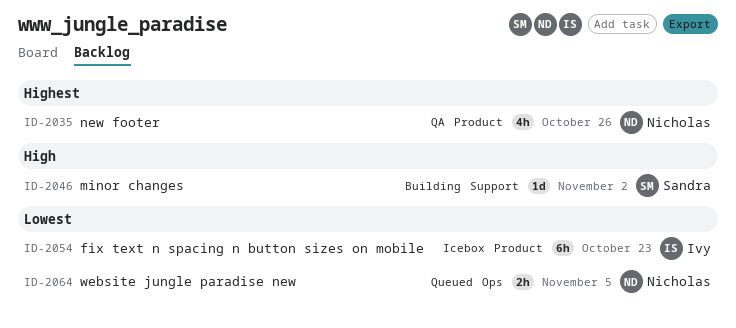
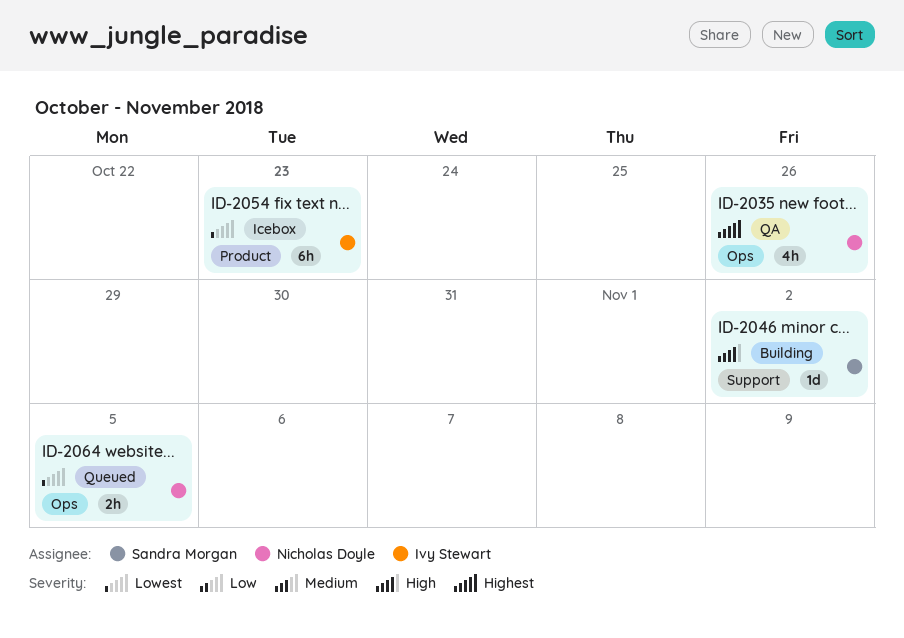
ID-2035, label: Product -> Ops

